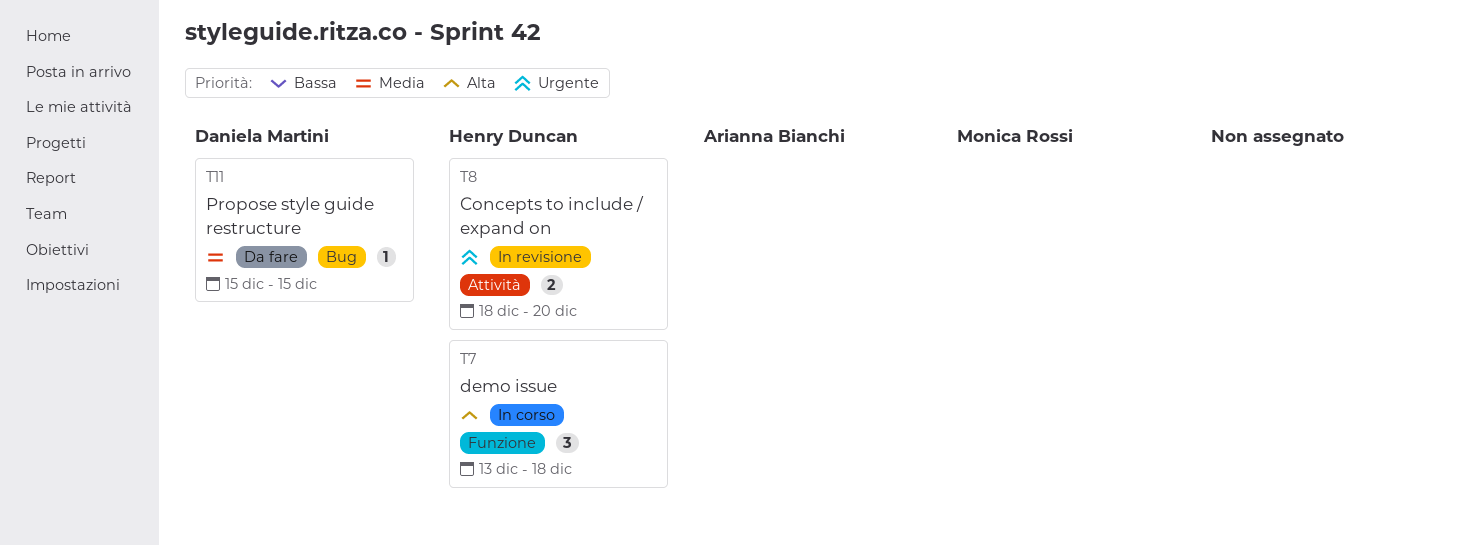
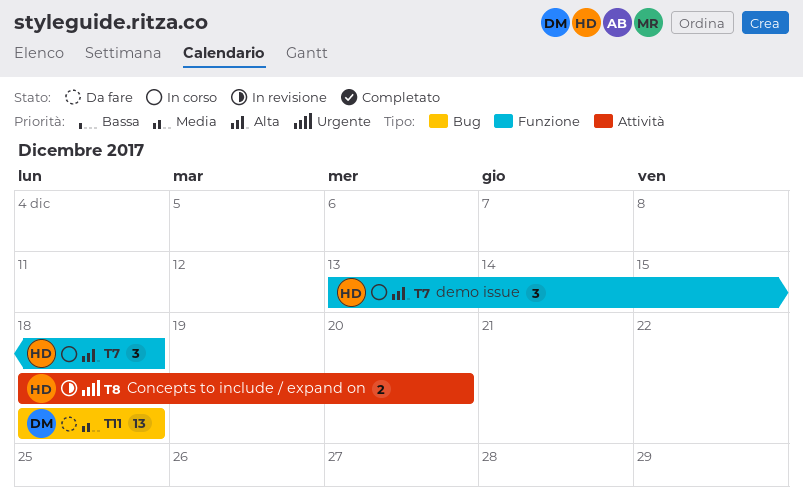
T11, estimate: 1 -> 13
T11, start: Dec 15 -> Dec 18
T11, due: Dec 15 -> Dec 18

